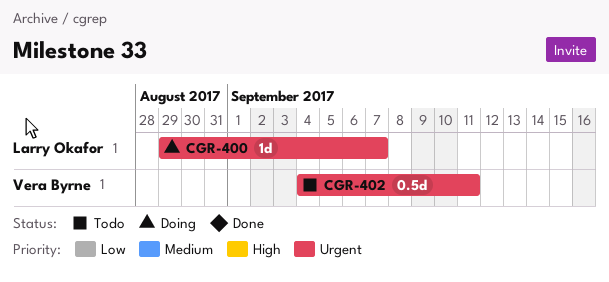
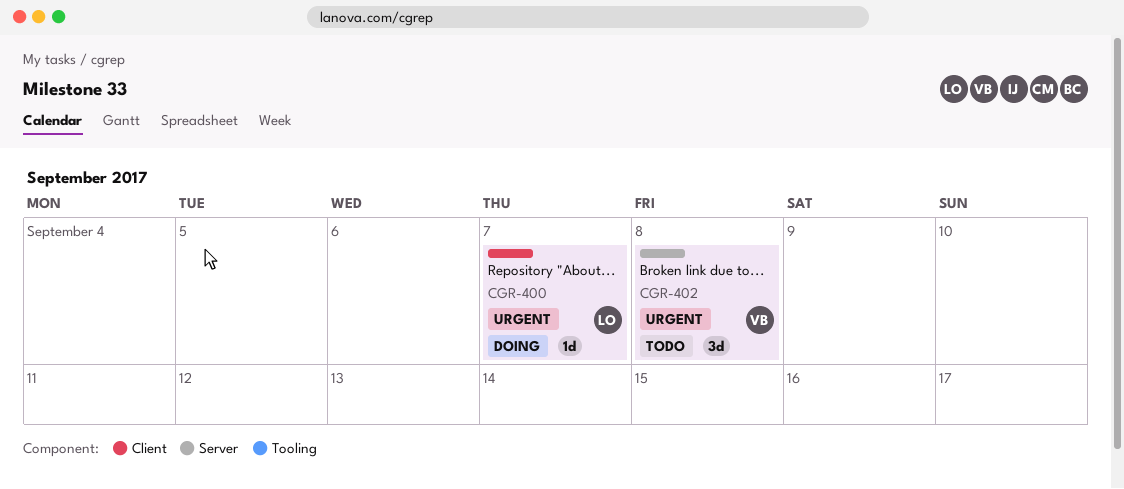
CGR-402, estimate: 0.5d -> 3d
CGR-402, due: Sep 11 -> Sep 8

